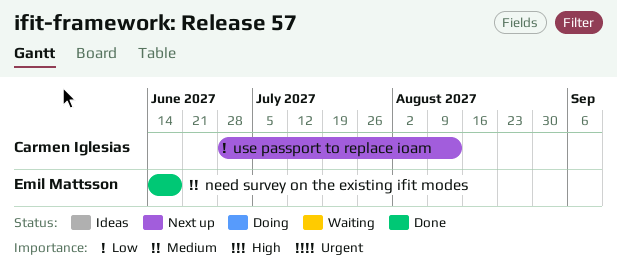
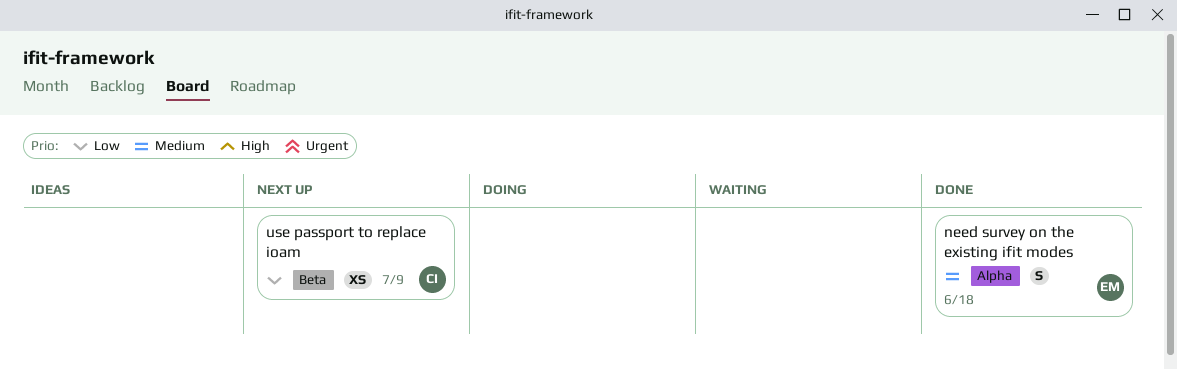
use passport to replace ioam, due: Aug 13 -> Jul 9

